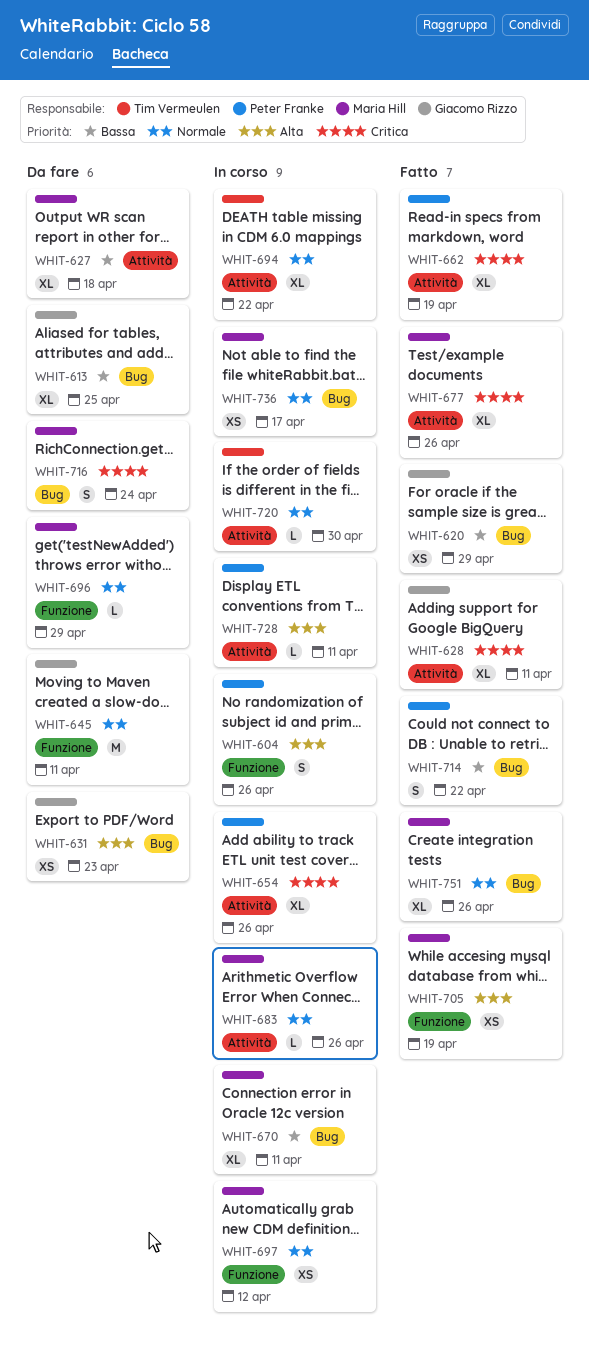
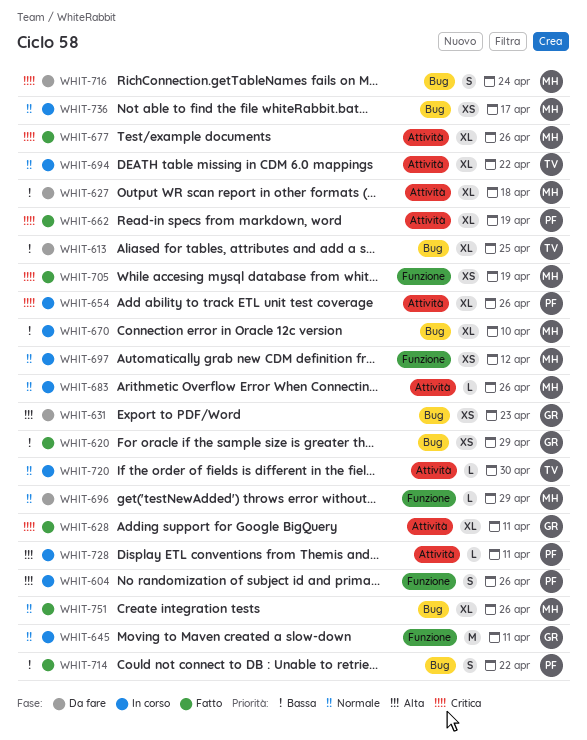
WHIT-613, owner: Giacomo Rizzo -> Tim Vermeulen
WHIT-645, status: Da fare -> In corso
WHIT-670, due: Apr 11 -> Apr 10
WHIT-705, priority: Alta -> Critica

